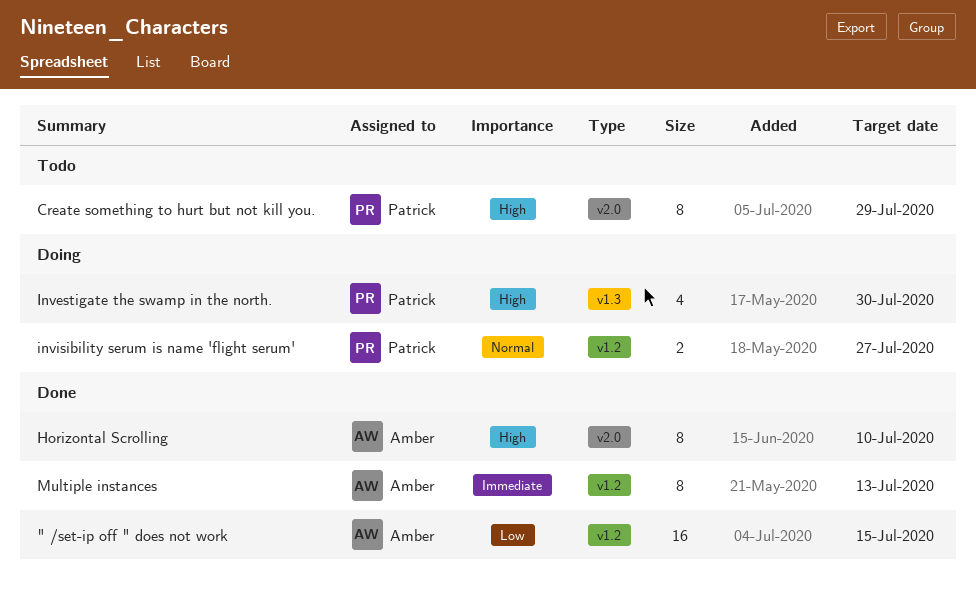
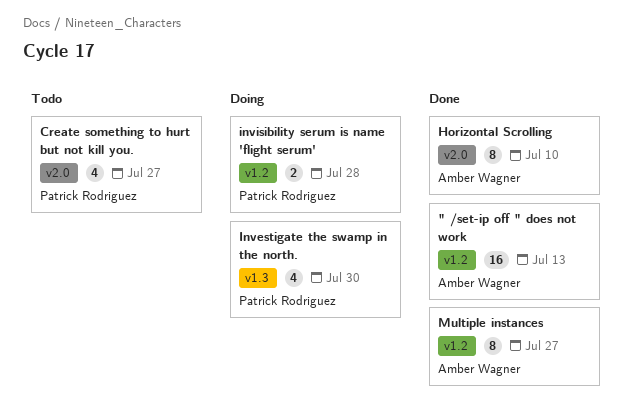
" /set-ip off " does not work, due: Jul 15 -> Jul 13
Create something to hurt but not kill you., estimate: 8 -> 4
Create something to hurt but not kill you., due: Jul 29 -> Jul 27
invisibility serum is name 'flight serum', due: Jul 27 -> Jul 28
Multiple instances, due: Jul 13 -> Jul 27

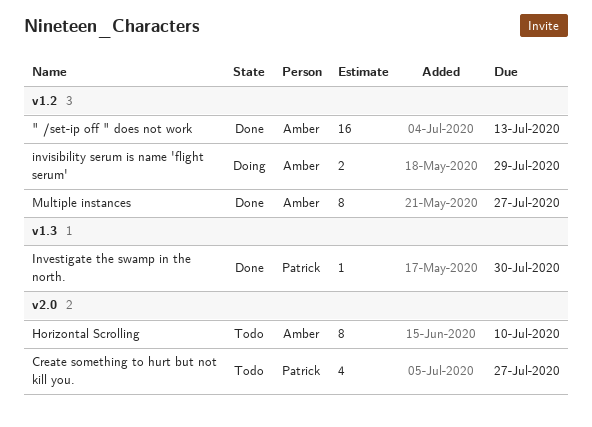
Horizontal Scrolling, status: Done -> Todo
Investigate the swamp in the north., status: Doing -> Done
Investigate the swamp in the north., estimate: 4 -> 1
invisibility serum is name 'flight serum', owner: Patrick Rodriguez -> Amber Wagner
invisibility serum is name 'flight serum', due: Jul 28 -> Jul 29

